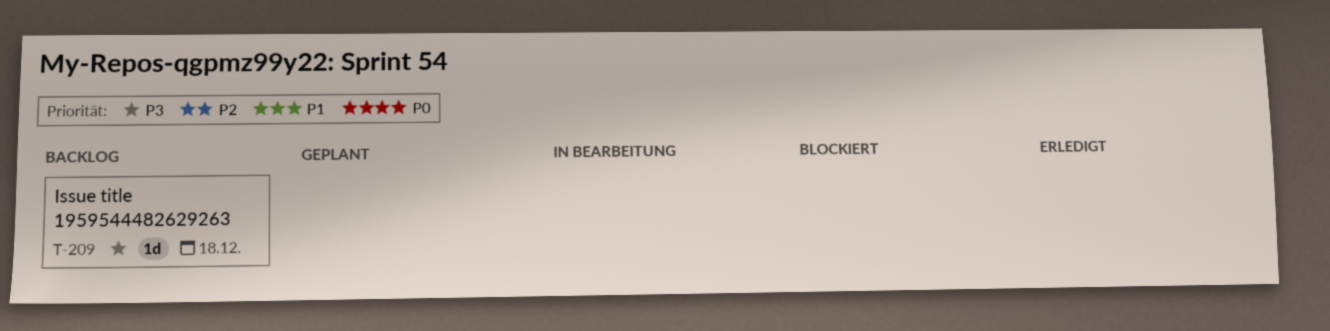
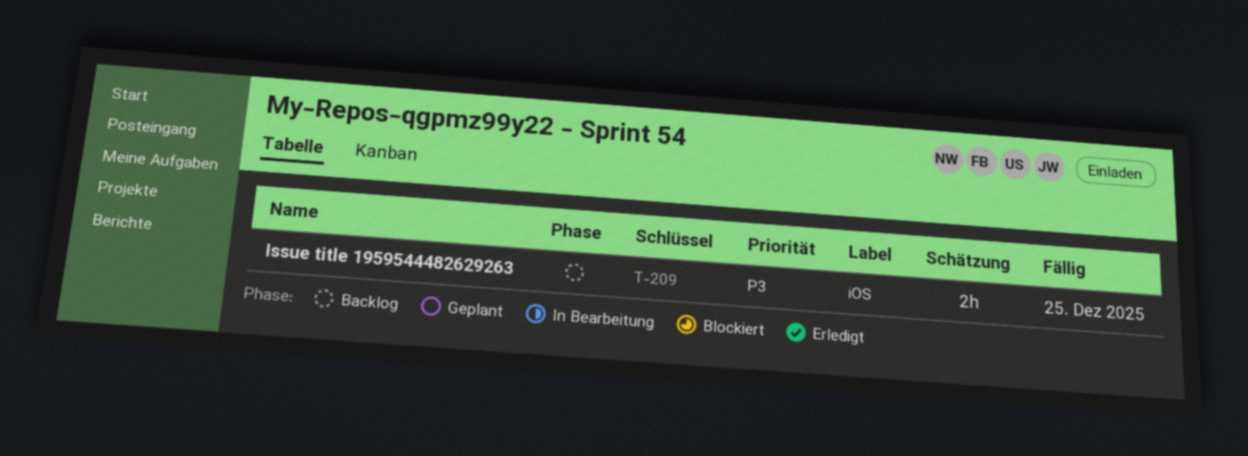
T-209, estimate: 1d -> 2h
T-209, due: Dec 18 -> Dec 25

